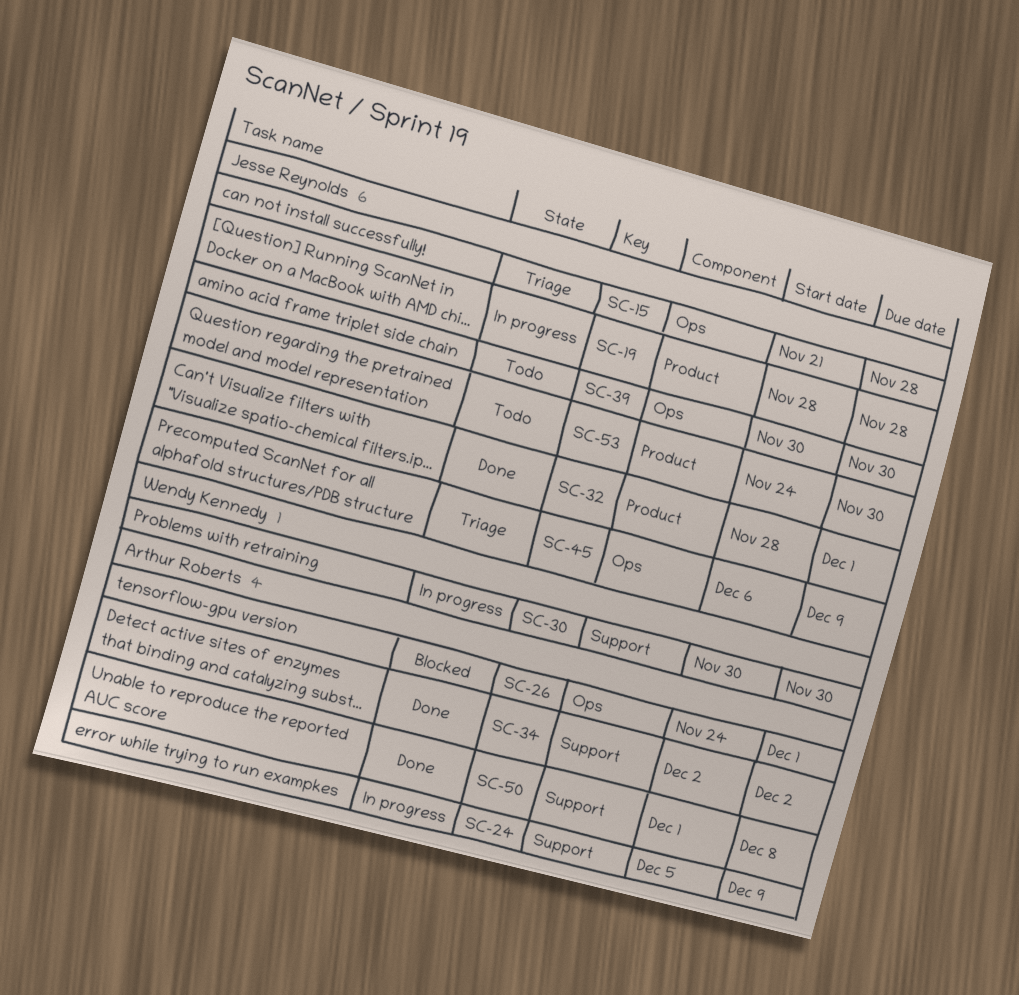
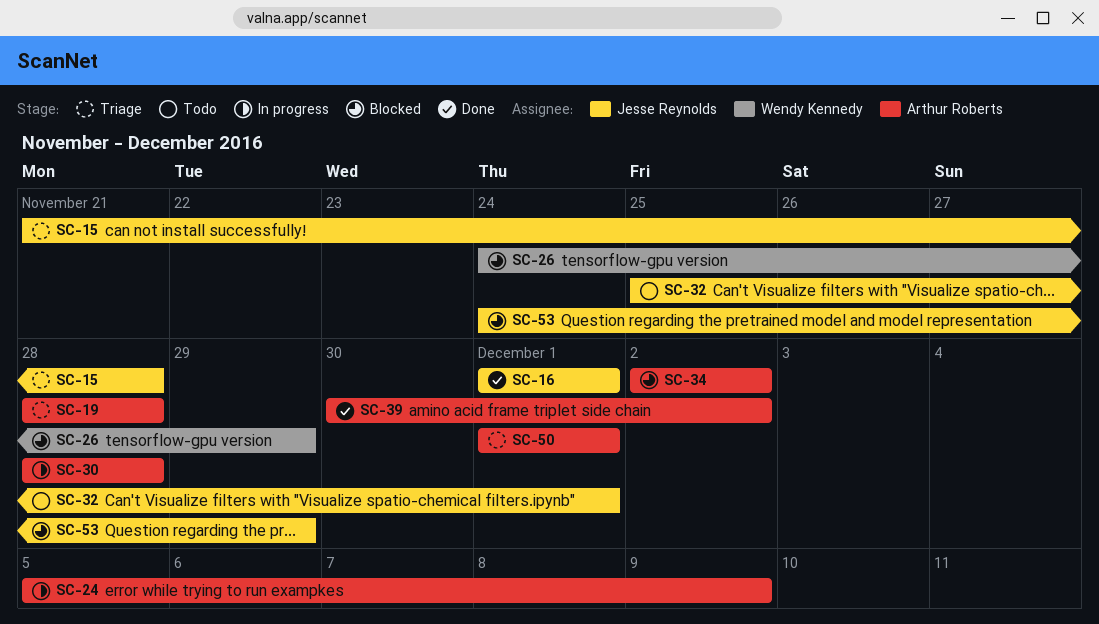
SC-16: none -> present
SC-19, status: In progress -> Triage
SC-19, owner: Jesse Reynolds -> Arthur Roberts
SC-26, owner: Arthur Roberts -> Wendy Kennedy
SC-26, due: Dec 1 -> Nov 29
SC-30, owner: Wendy Kennedy -> Arthur Roberts
SC-30, start: Nov 30 -> Nov 28
SC-30, due: Nov 30 -> Nov 28
SC-32, status: Done -> Todo
SC-32, start: Nov 28 -> Nov 25
SC-34, status: Done -> Blocked
SC-39, status: Todo -> Done
SC-39, owner: Jesse Reynolds -> Arthur Roberts
SC-39, due: Nov 30 -> Dec 2
SC-45: present -> none
SC-50, status: Done -> Triage
SC-50, due: Dec 8 -> Dec 1
SC-53, status: Todo -> Blocked
SC-53, due: Nov 30 -> Nov 29

